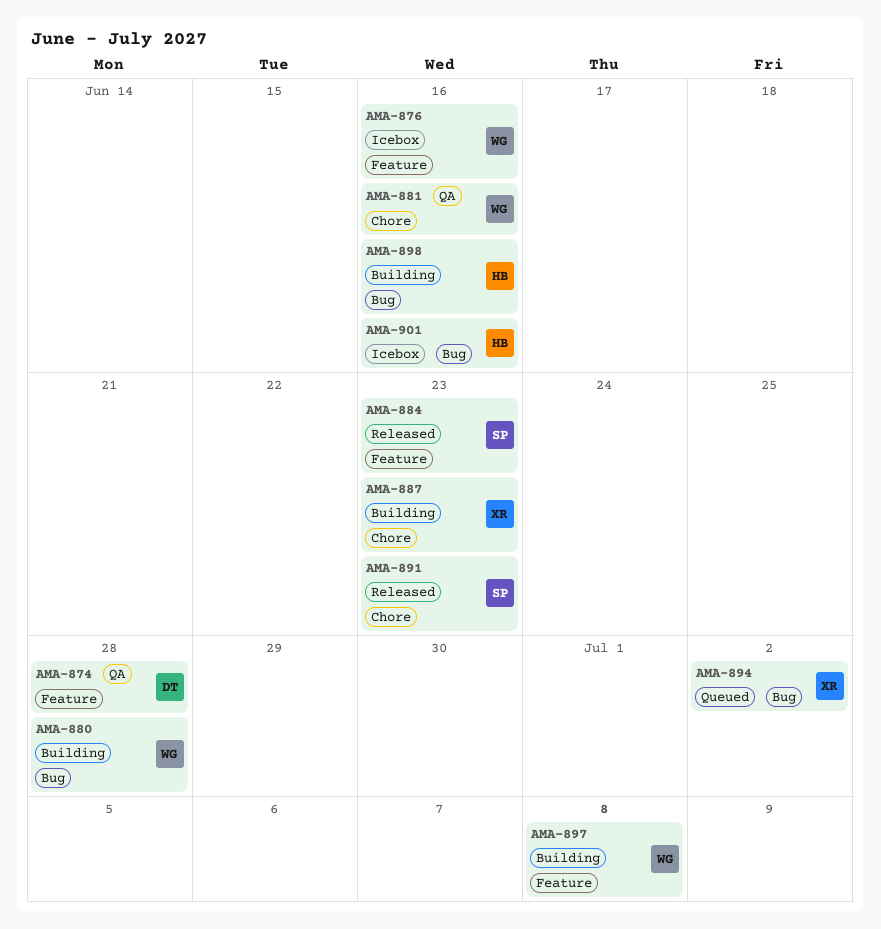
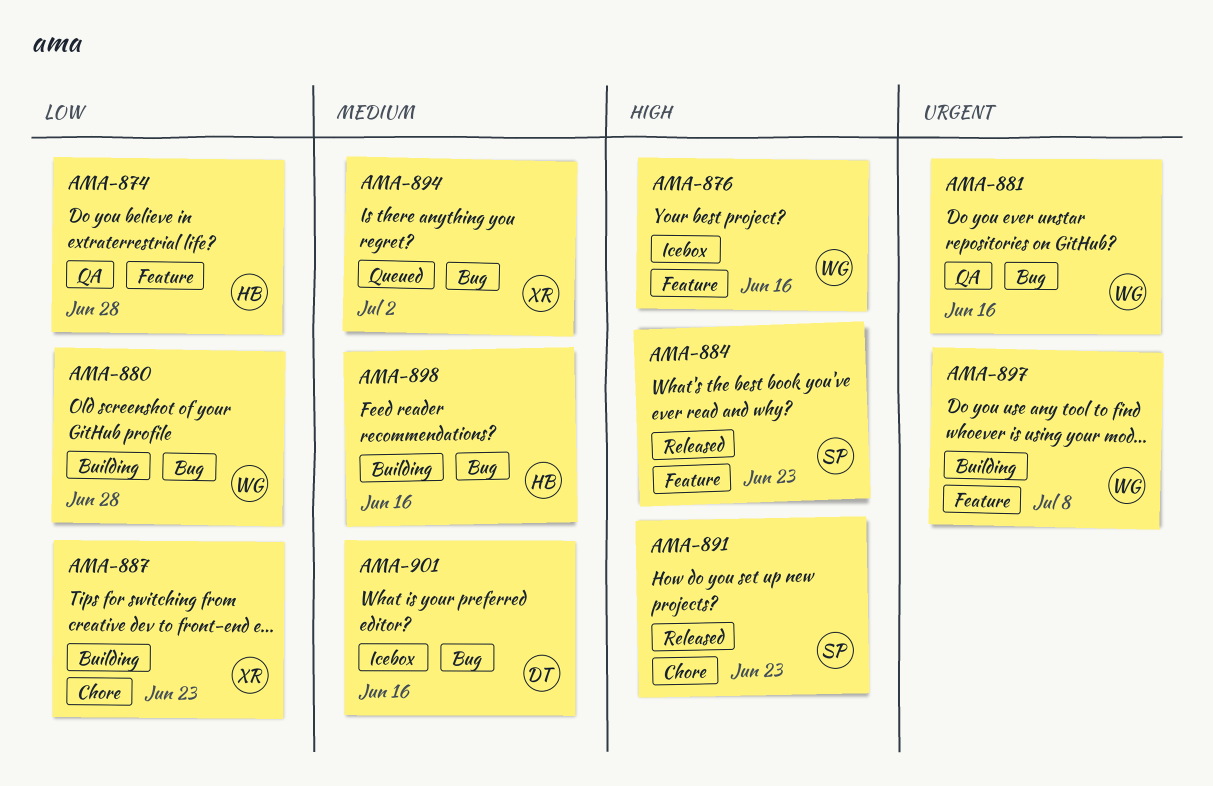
AMA-874, owner: DT -> HB
AMA-881, label: Chore -> Bug
AMA-901, owner: HB -> DT

